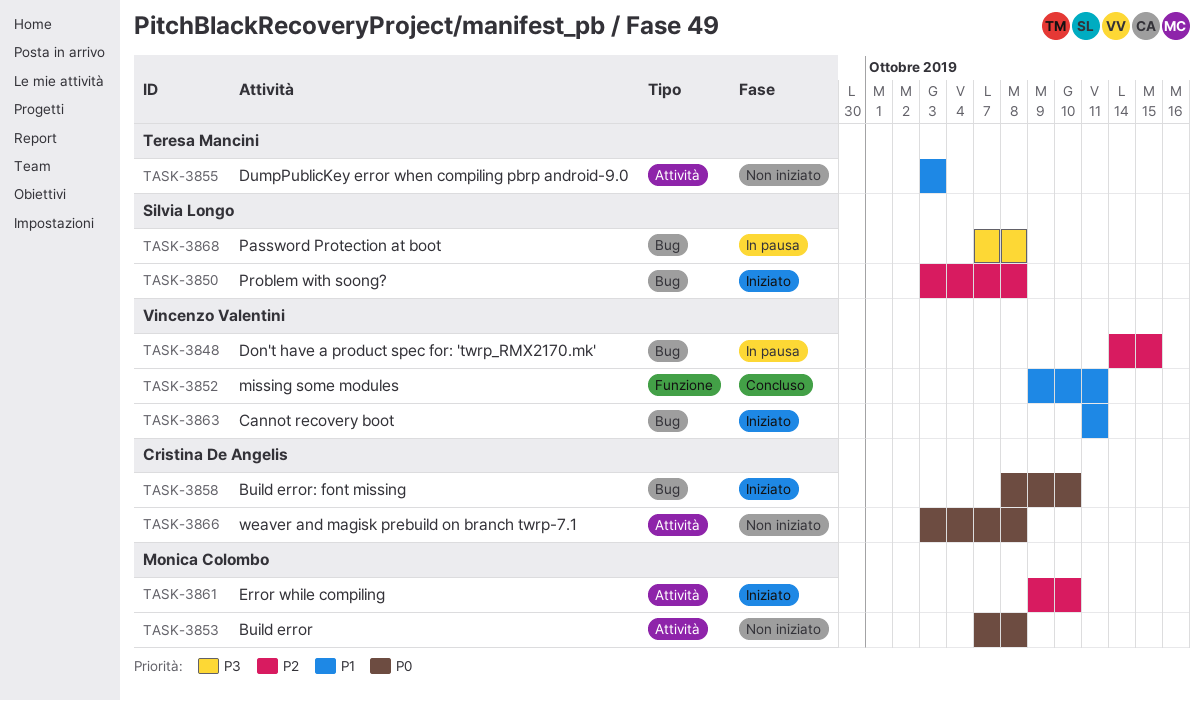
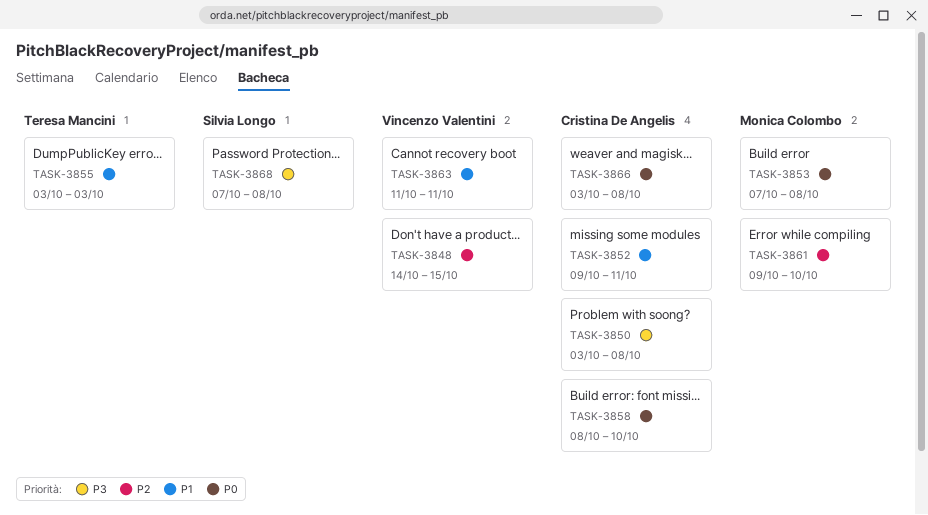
TASK-3850, owner: Silvia Longo -> Cristina De Angelis
TASK-3850, priority: P2 -> P3
TASK-3852, owner: Vincenzo Valentini -> Cristina De Angelis

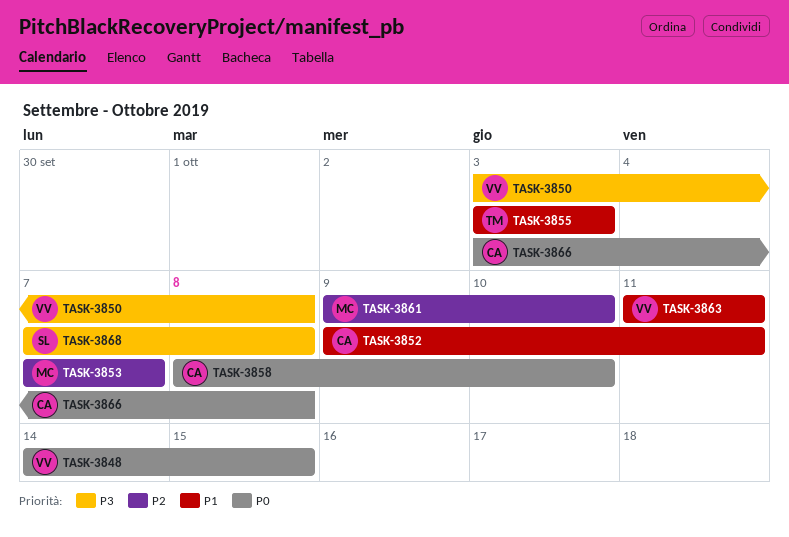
TASK-3848, priority: P2 -> P0
TASK-3850, owner: Cristina De Angelis -> Vincenzo Valentini
TASK-3853, priority: P0 -> P2
TASK-3853, due: Oct 8 -> Oct 7

